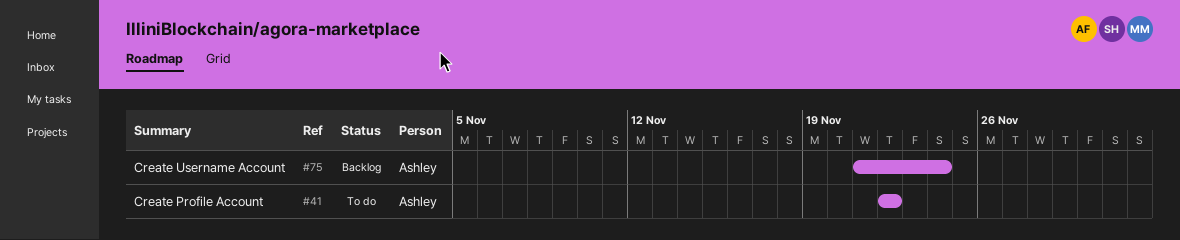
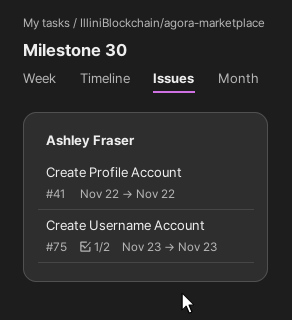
#75, start: Nov 21 -> Nov 23
#75, due: Nov 24 -> Nov 23

